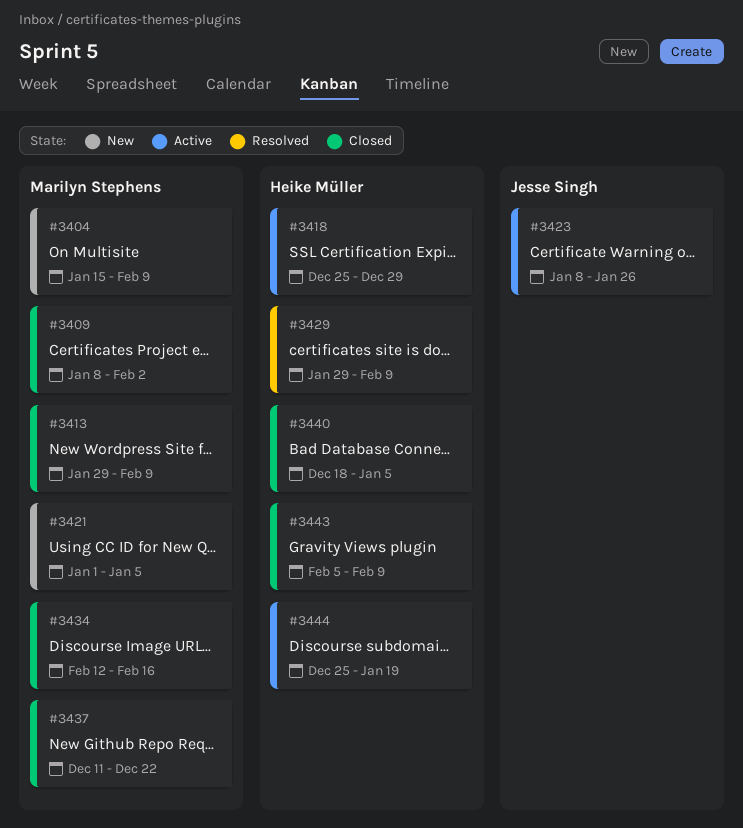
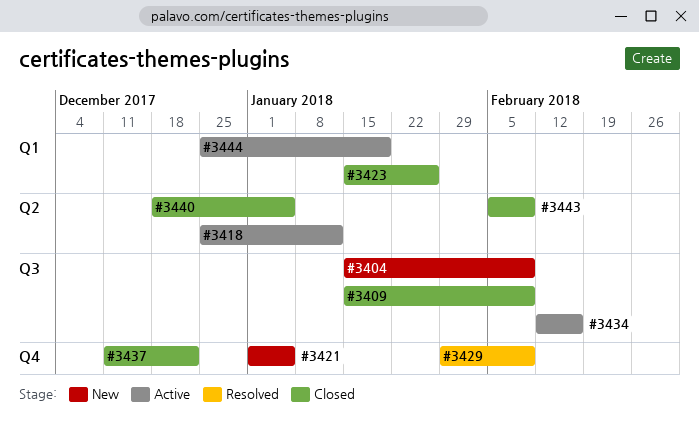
#3409, start: Jan 8 -> Jan 15
#3409, due: Feb 2 -> Feb 9
#3413: present -> none
#3418, due: Dec 29 -> Jan 12
#3423, status: Active -> Closed
#3423, start: Jan 8 -> Jan 15
#3434, status: Closed -> Active

